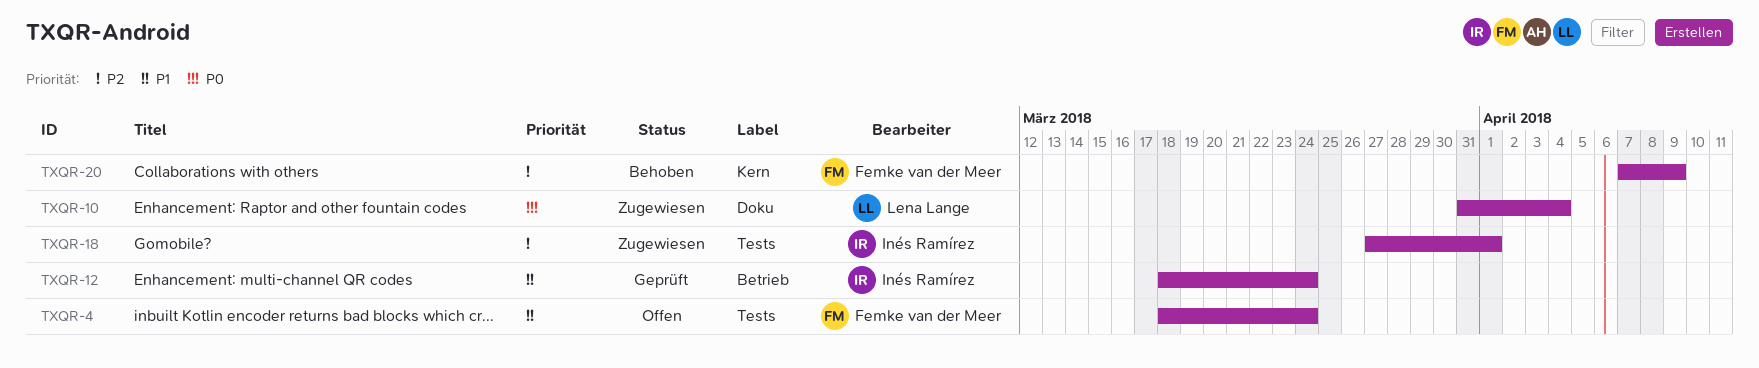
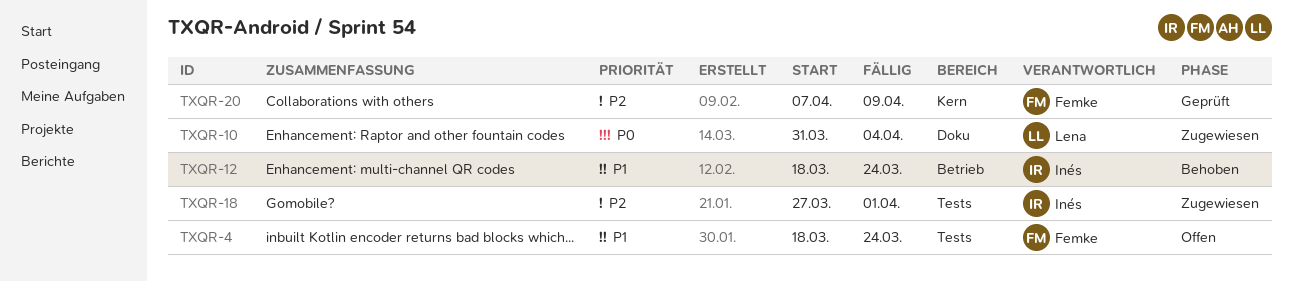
TXQR-12, status: Geprüft -> Behoben
TXQR-20, status: Behoben -> Geprüft

